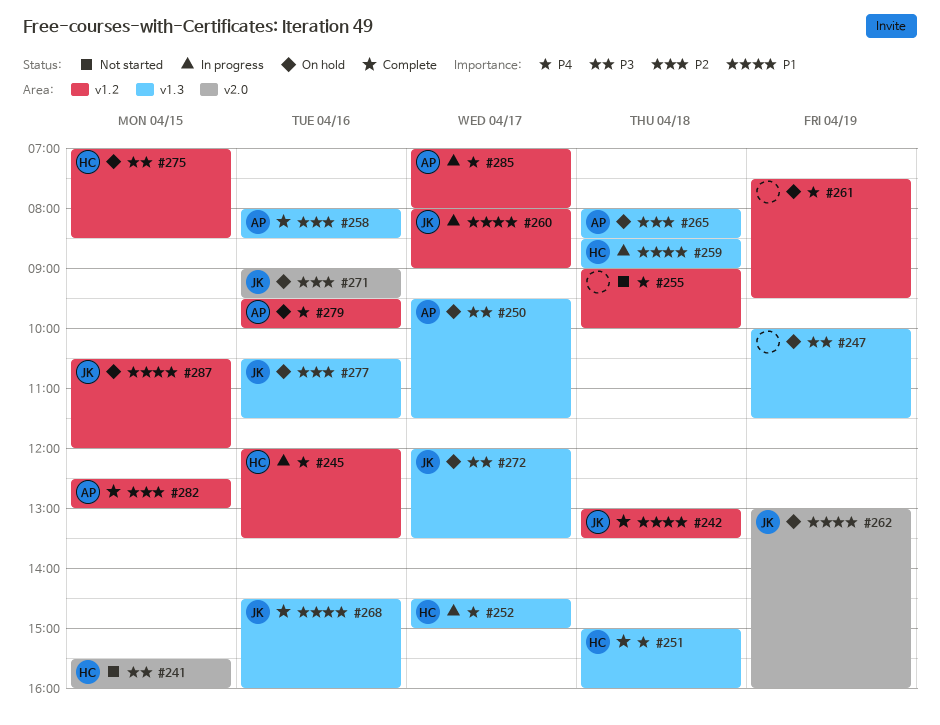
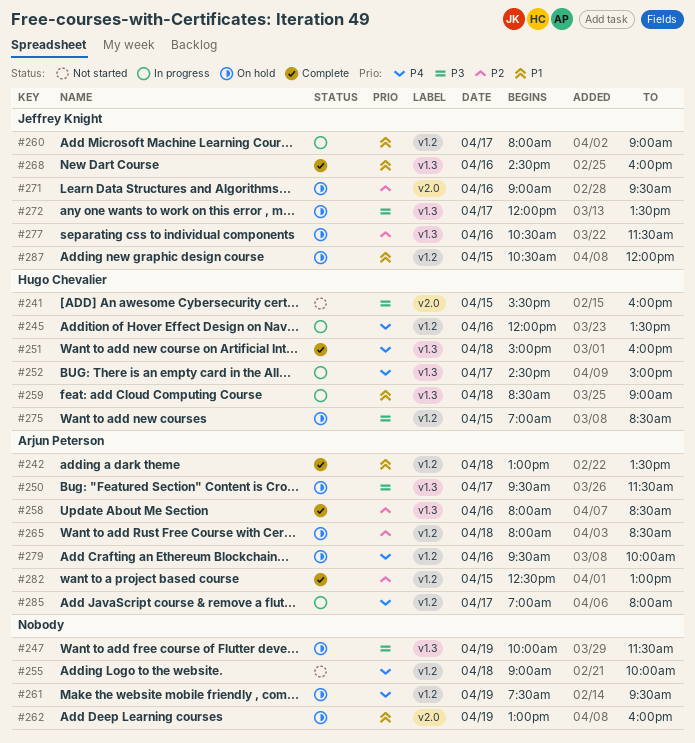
#242, owner: Jeffrey Knight -> Arjun Peterson
#262, owner: Jeffrey Knight -> none
#265, label: v1.3 -> v1.2

